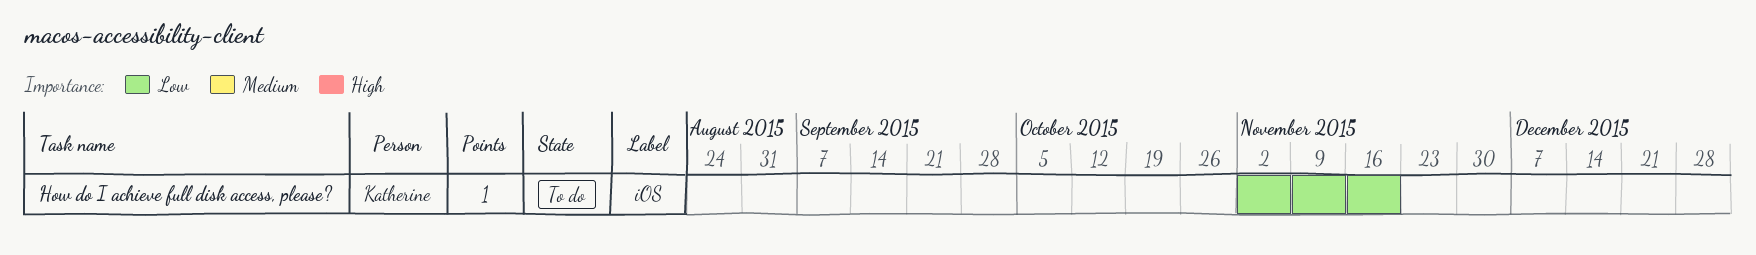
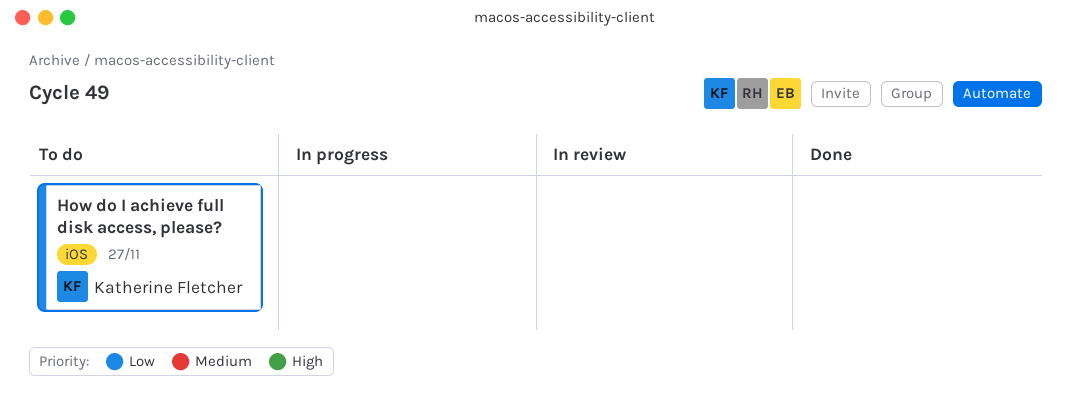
How do I achieve full disk access, please?, due: Nov 20 -> Nov 27

